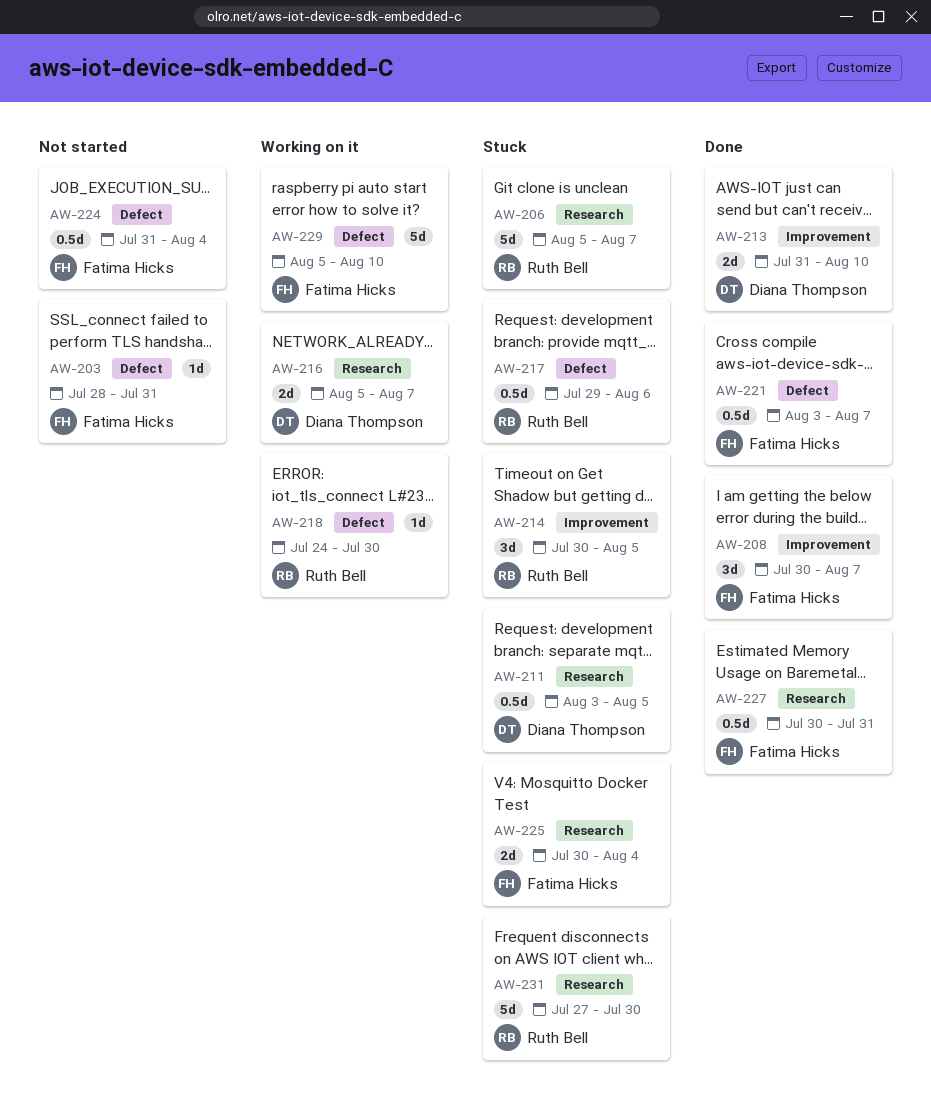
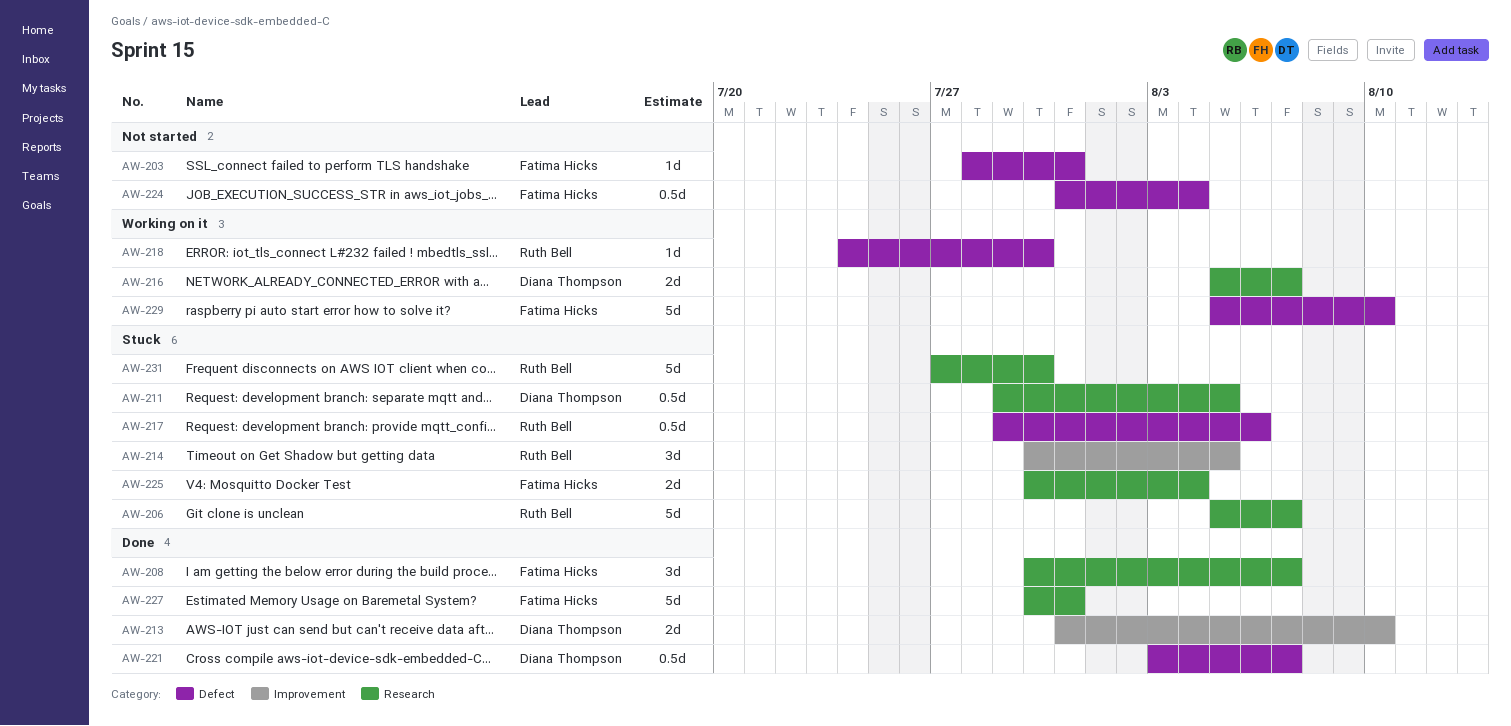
AW-208, label: Improvement -> Research
AW-211, start: Aug 3 -> Jul 29
AW-221, owner: Fatima Hicks -> Diana Thompson
AW-227, estimate: 0.5d -> 5d

